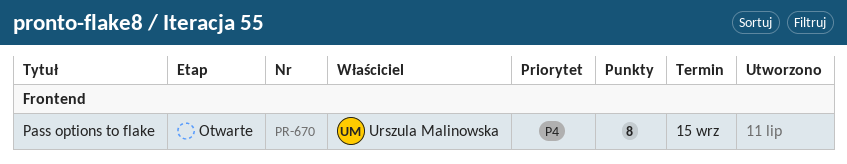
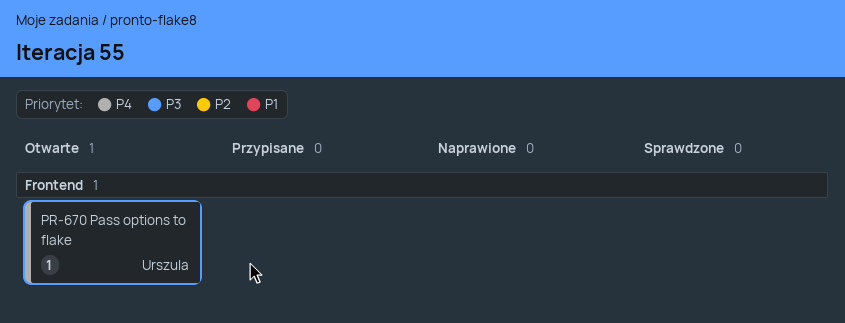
PR-670, estimate: 8 -> 1

